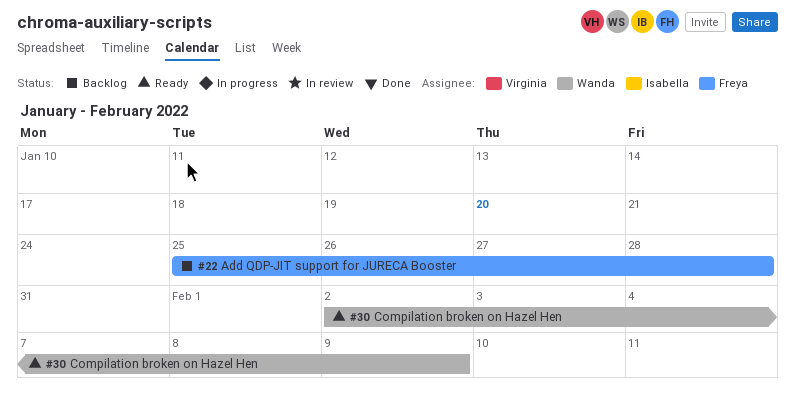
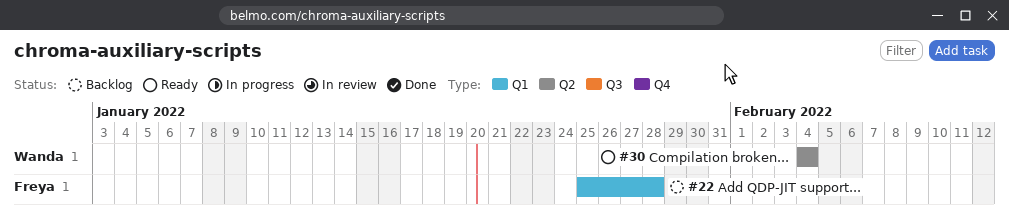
#30, start: Feb 2 -> Feb 4
#30, due: Feb 9 -> Feb 4

